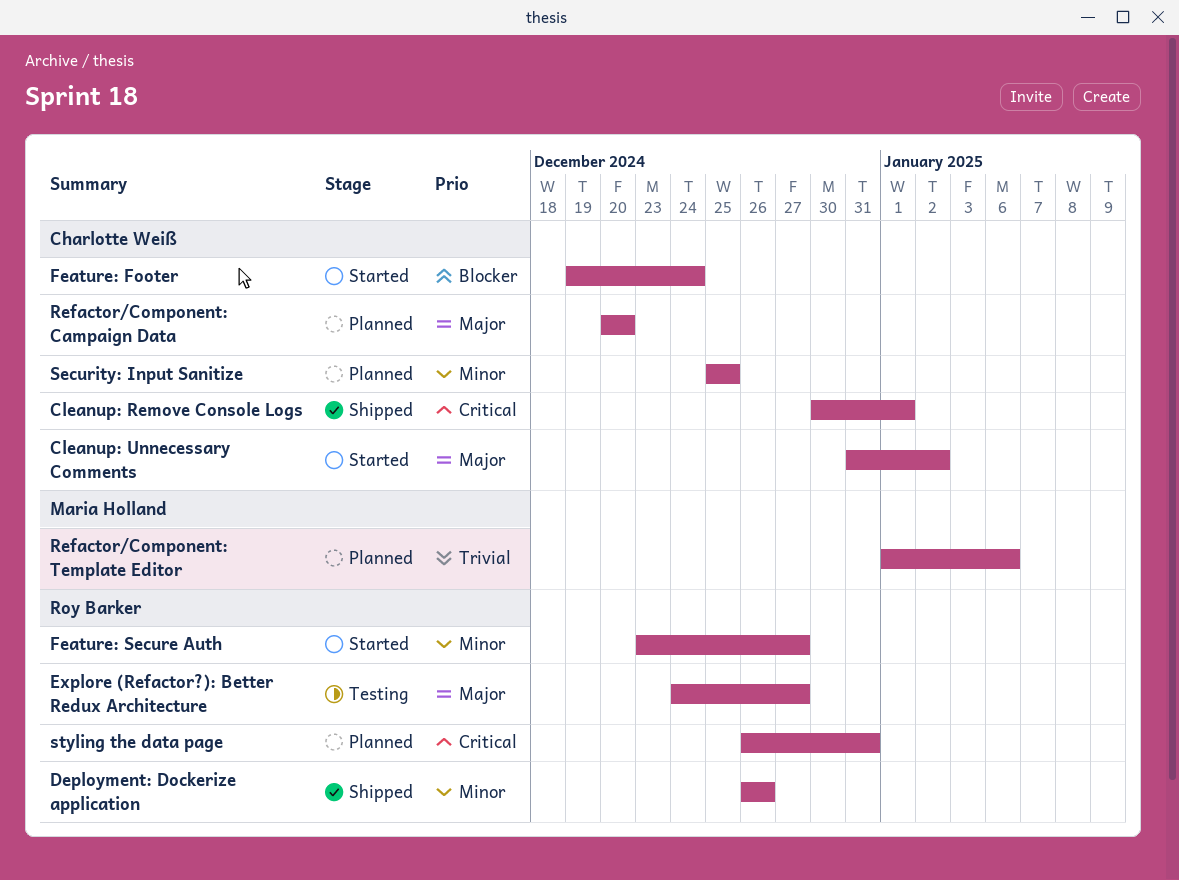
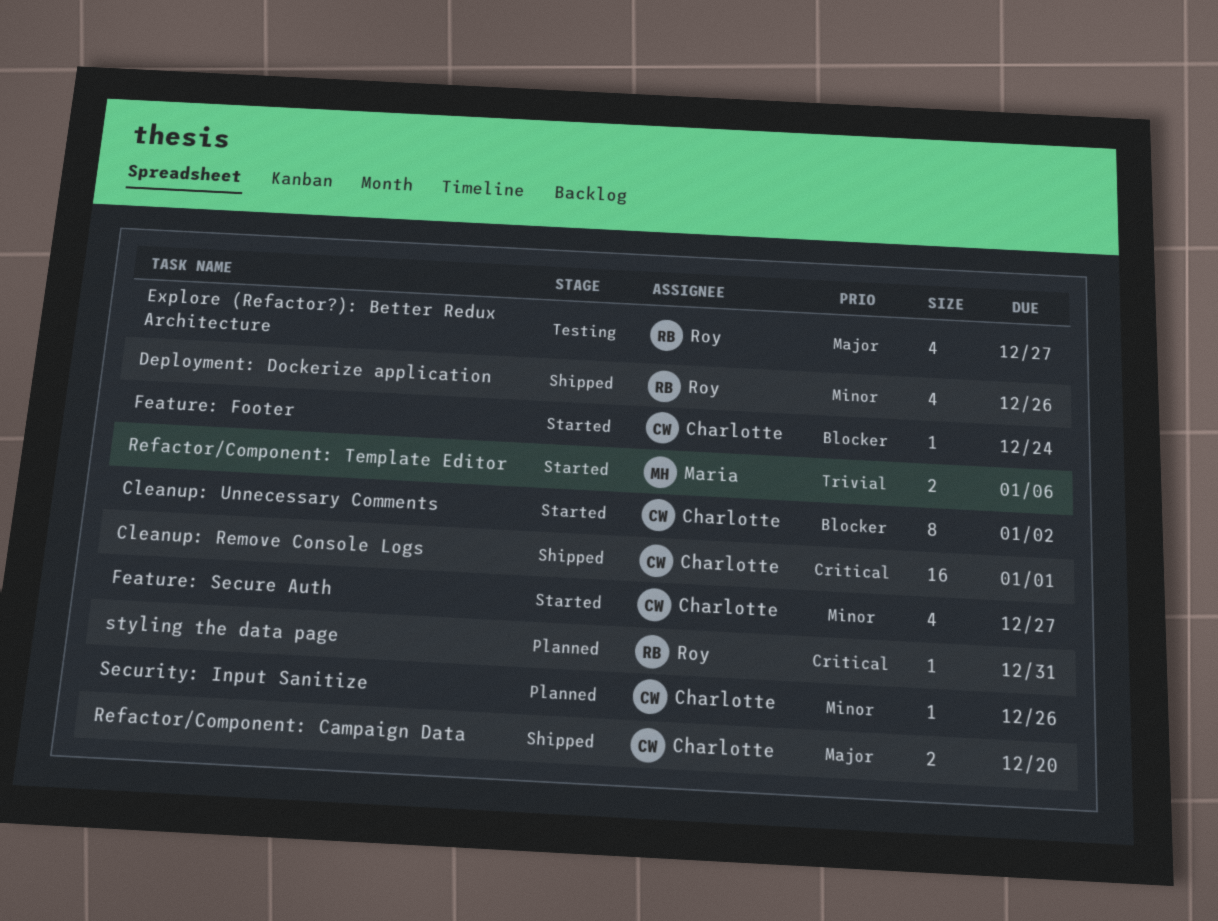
Cleanup: Unnecessary Comments, priority: Major -> Blocker
Feature: Secure Auth, owner: Roy Barker -> Charlotte Weiß
Refactor/Component: Campaign Data, status: Planned -> Shipped
Refactor/Component: Template Editor, status: Planned -> Started
Security: Input Sanitize, due: Dec 25 -> Dec 26

